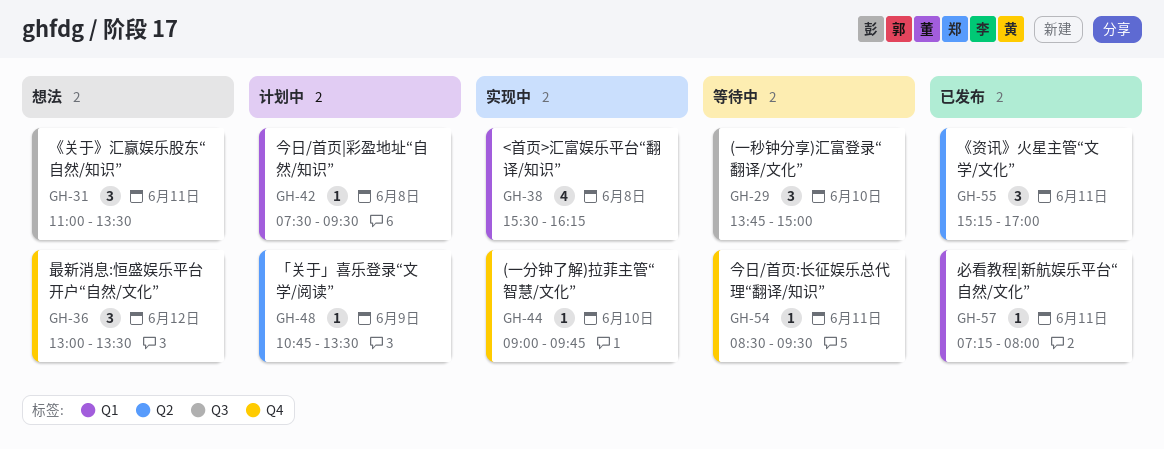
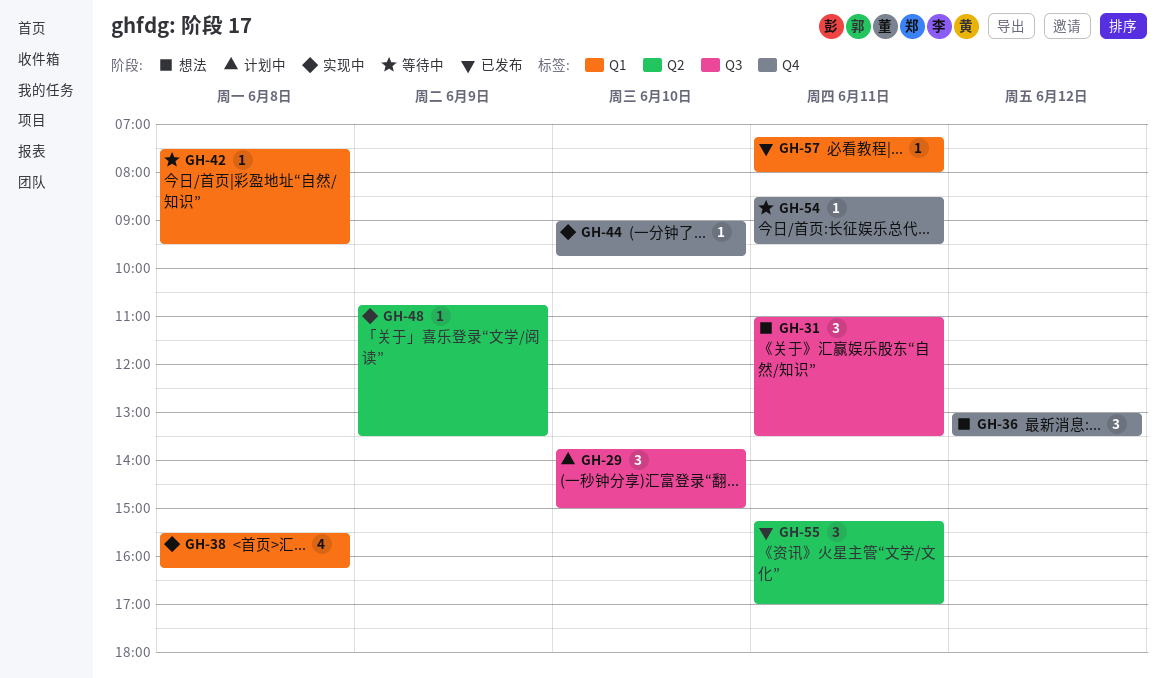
GH-29, status: 等待中 -> 计划中
GH-42, status: 计划中 -> 等待中
GH-48, status: 计划中 -> 实现中

